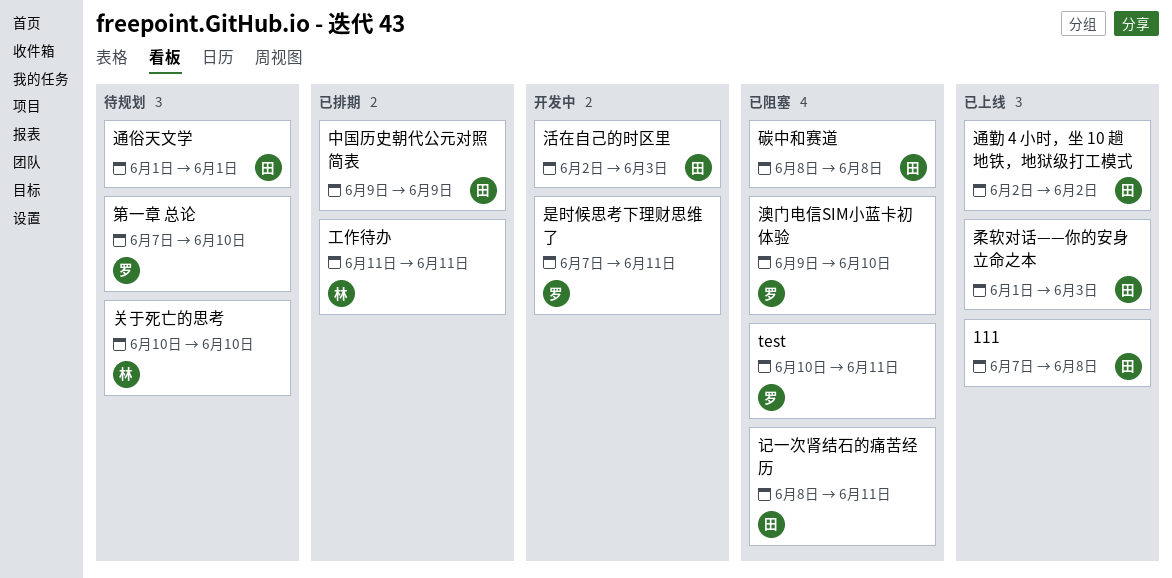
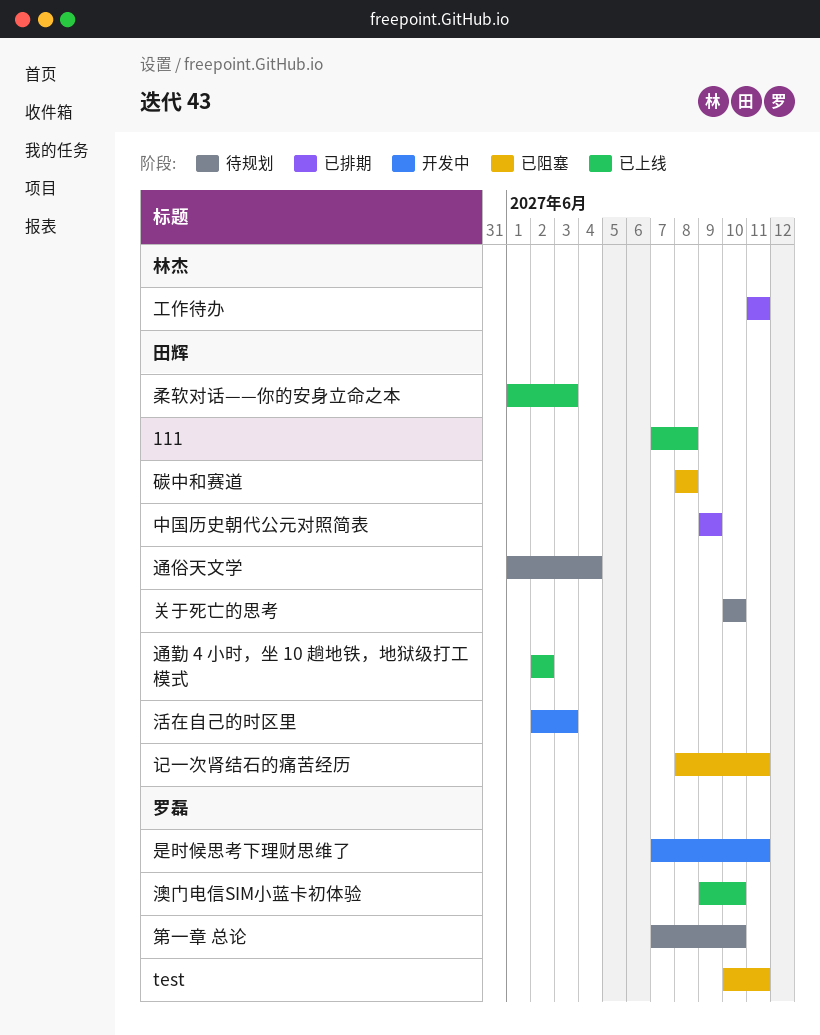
关于死亡的思考, owner: 林杰 -> 田辉
澳门电信SIM小蓝卡初体验, status: 已阻塞 -> 已上线
通俗天文学, due: Jun 1 -> Jun 4

